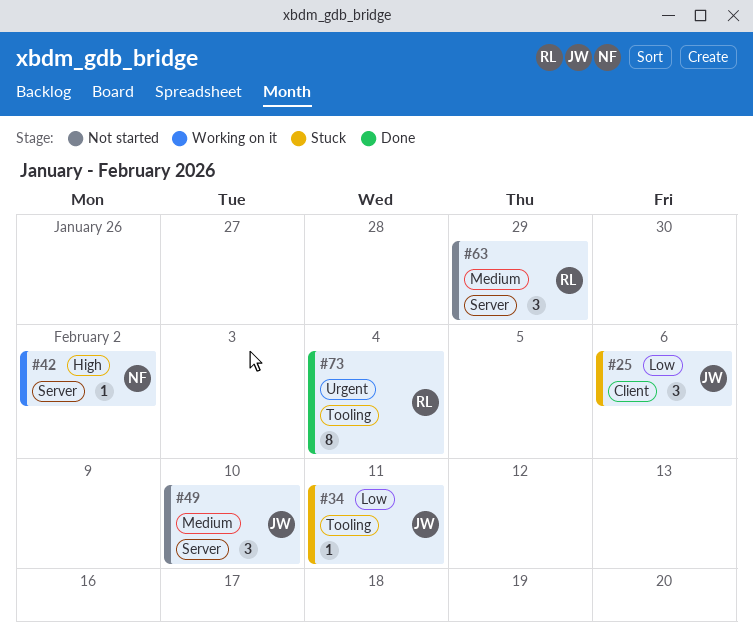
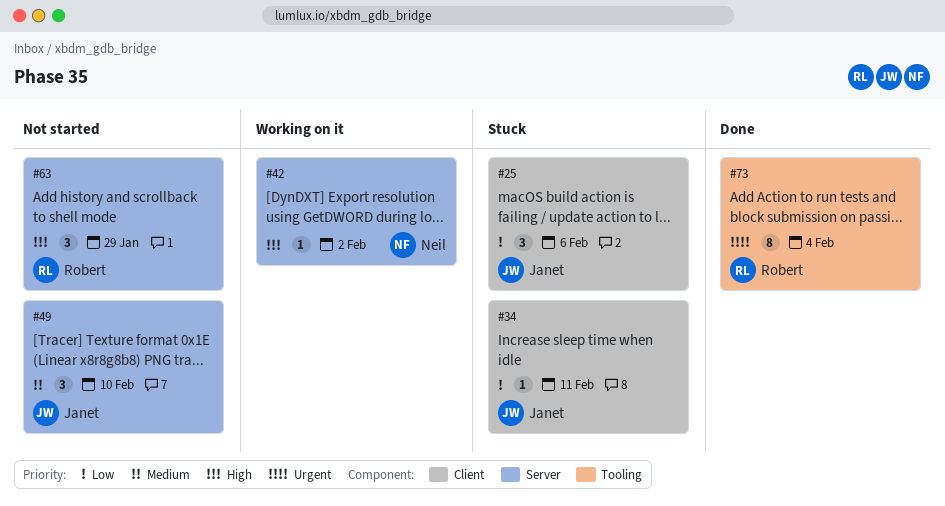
#34, label: Tooling -> Client
#63, priority: Medium -> High

